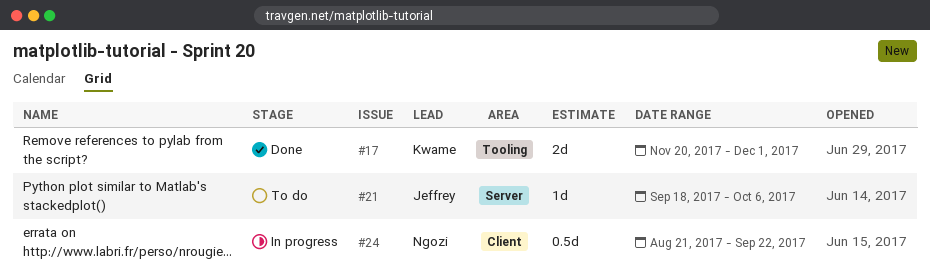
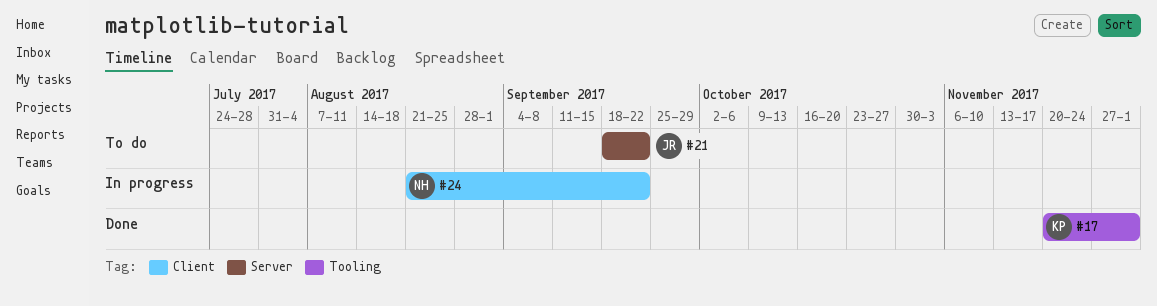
#21, due: Oct 6 -> Sep 22

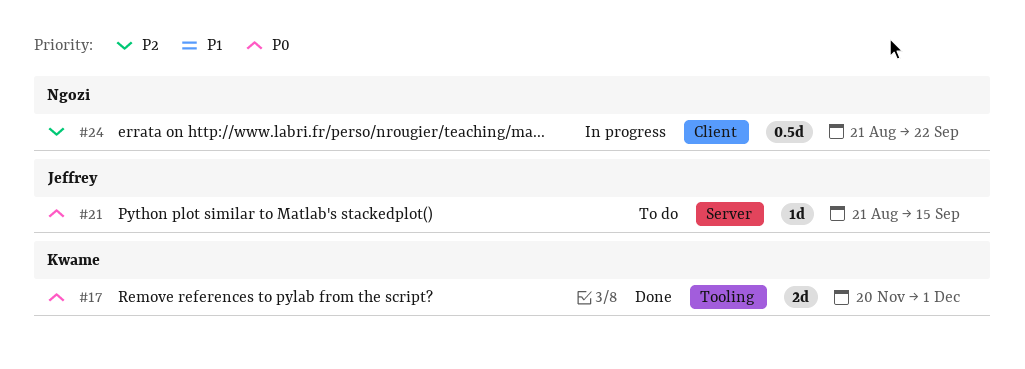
#21, start: Sep 18 -> Aug 21
#21, due: Sep 22 -> Sep 15

